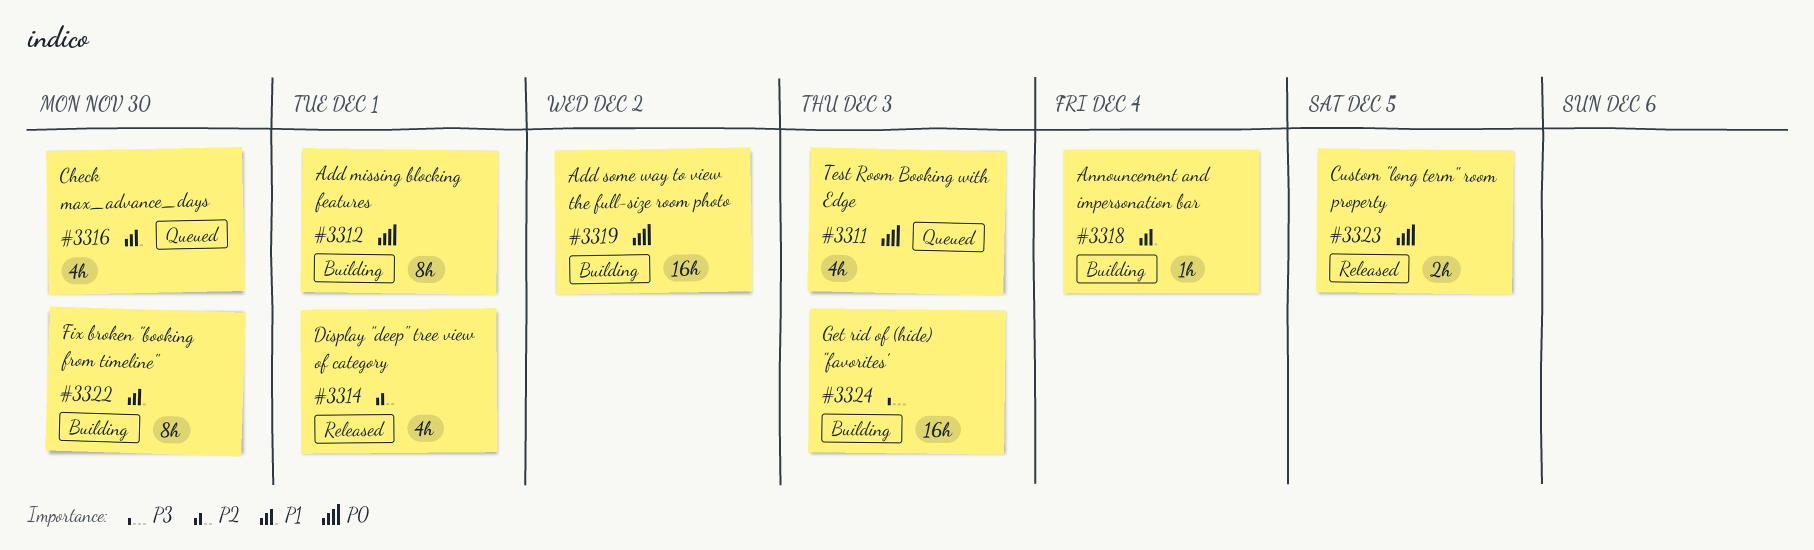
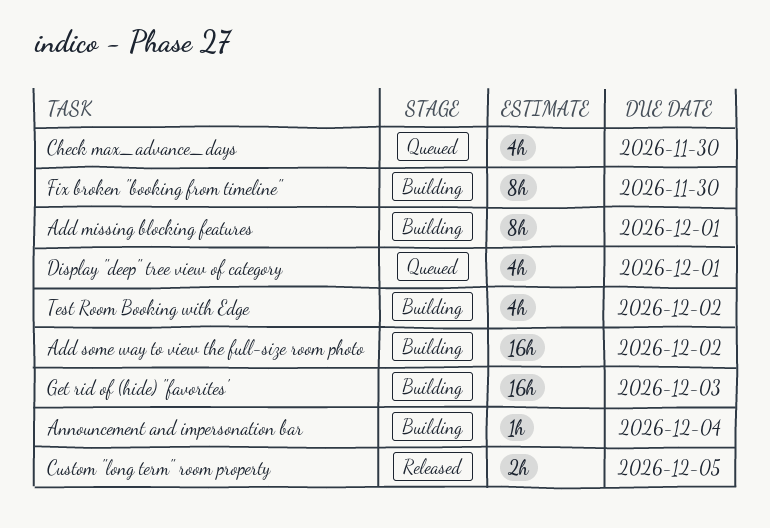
Display "deep" tree view of category, status: Released -> Queued
Test Room Booking with Edge, status: Queued -> Building
Test Room Booking with Edge, due: Dec 3 -> Dec 2

